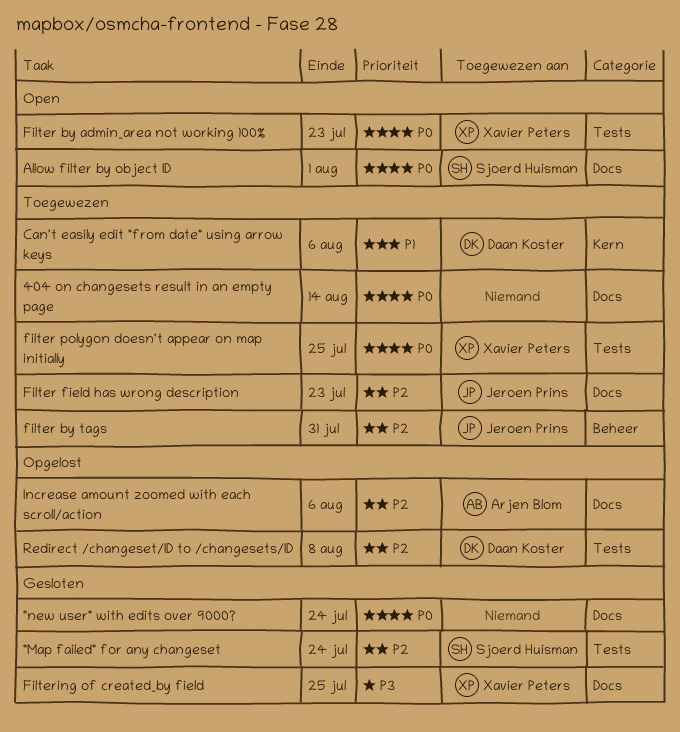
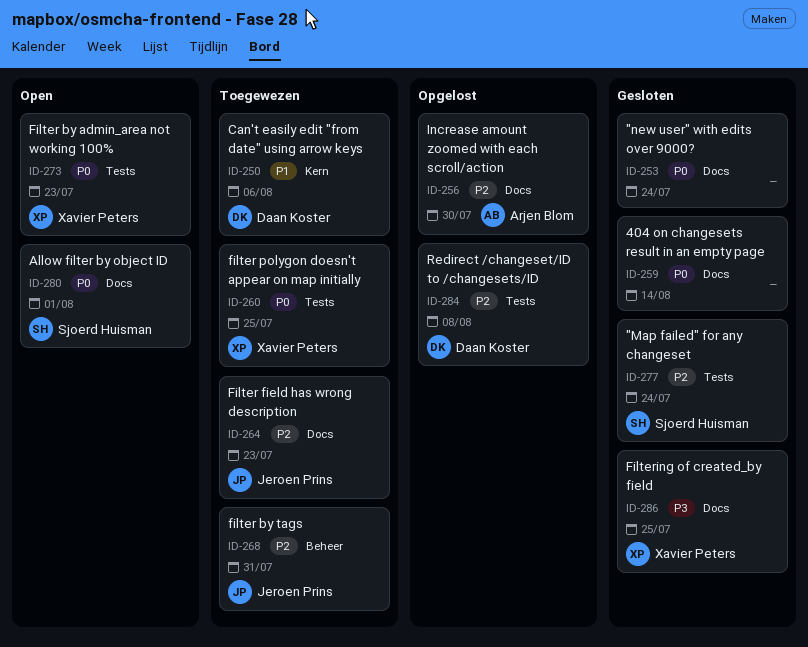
404 on changesets result in an empty page, status: Toegewezen -> Gesloten
Increase amount zoomed with each scroll/action, due: Aug 6 -> Jul 30

